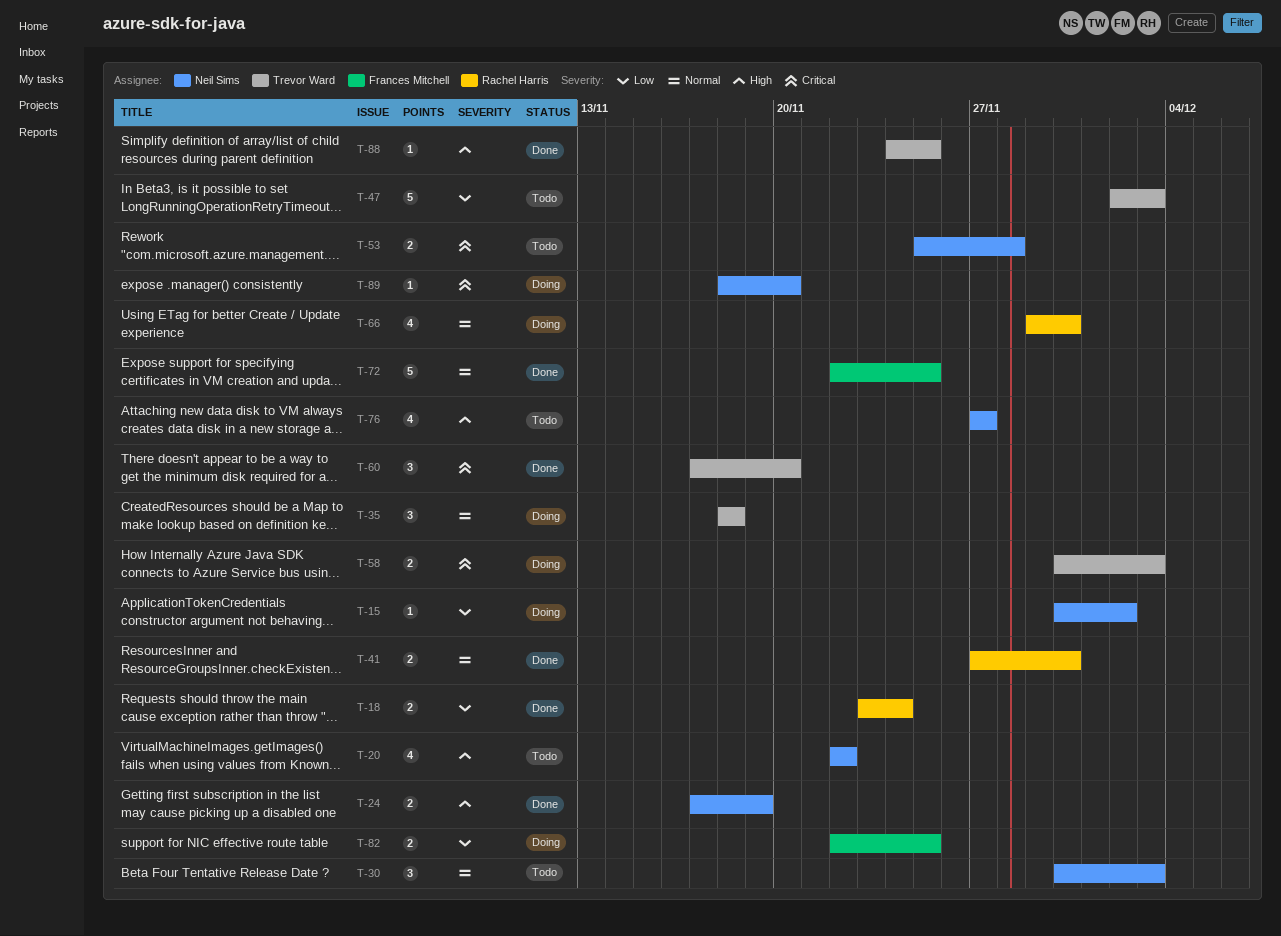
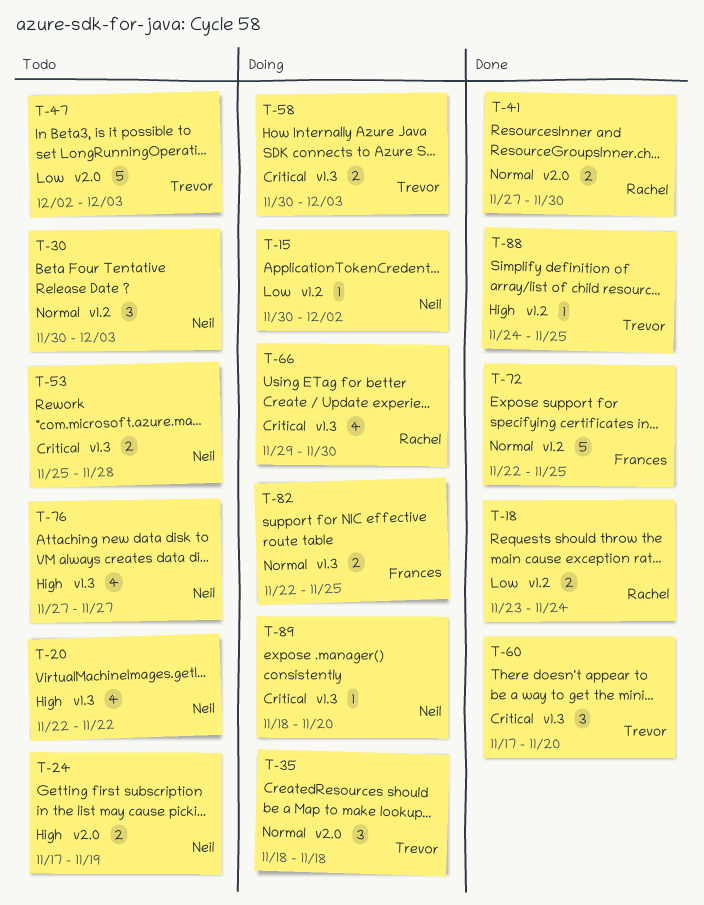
T-24, status: Done -> Todo
T-66, priority: Normal -> Critical
T-82, priority: Low -> Normal

